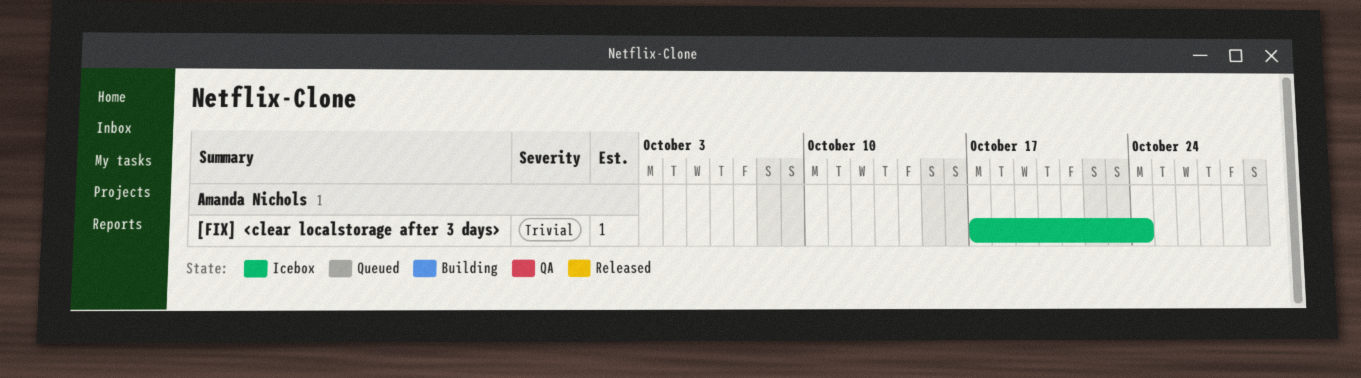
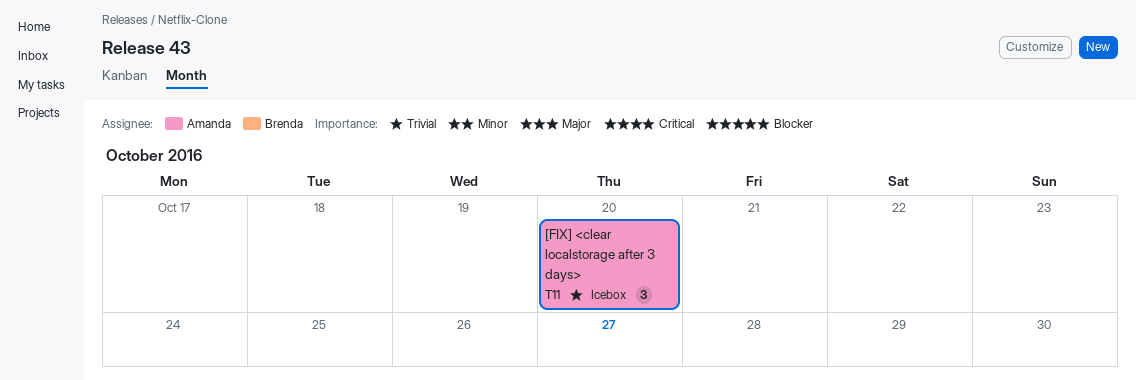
[FIX] <clear localstorage after 3 days>, estimate: 1 -> 3
[FIX] <clear localstorage after 3 days>, due: Oct 24 -> Oct 20

